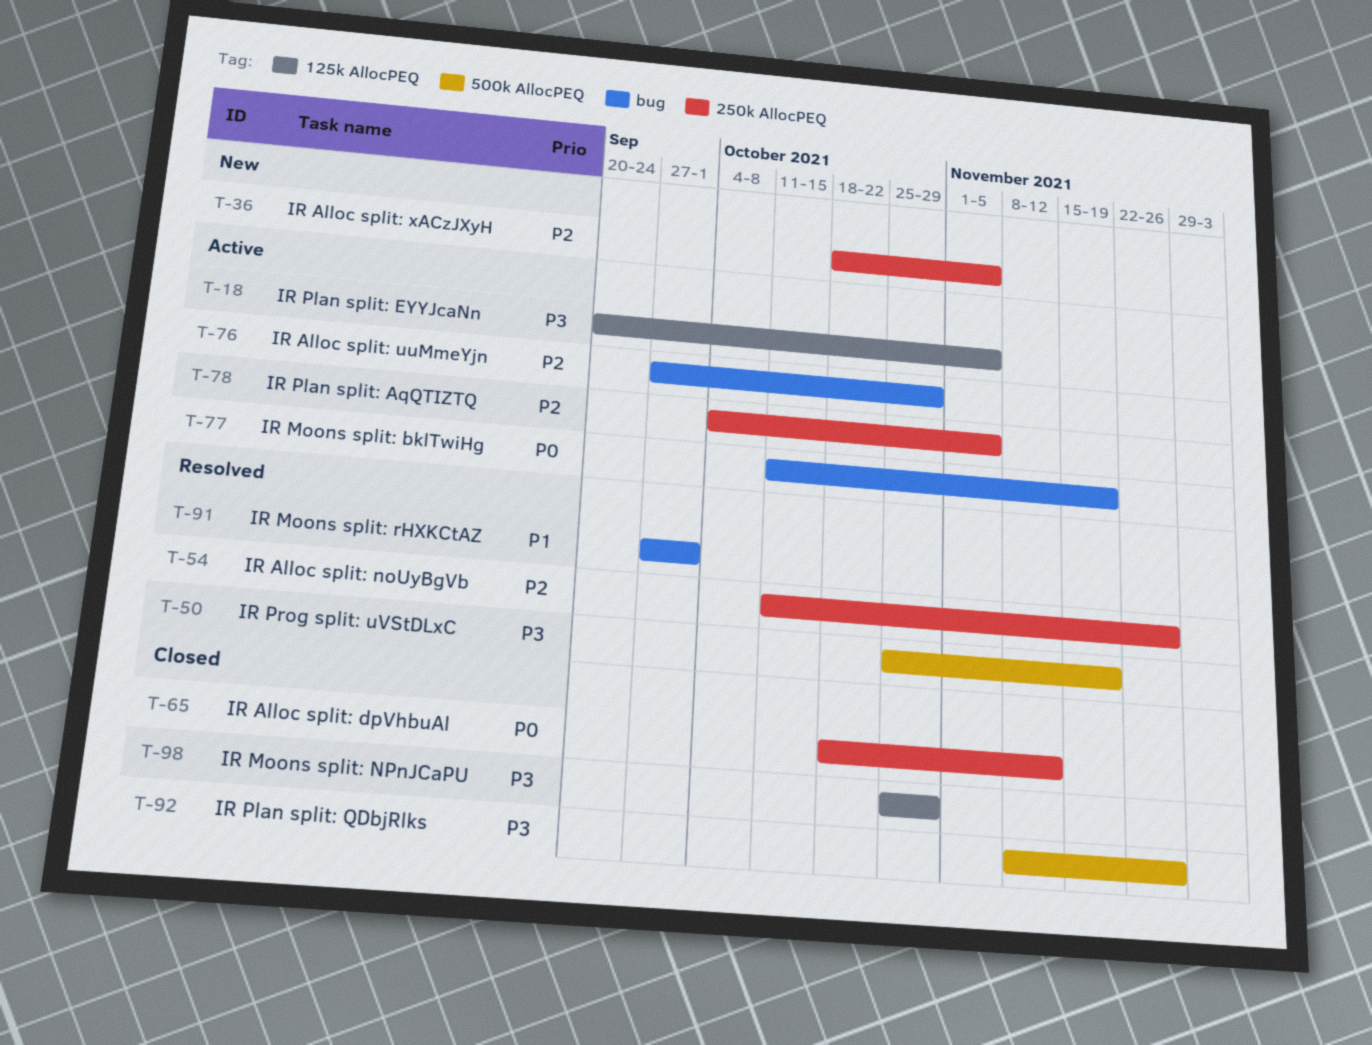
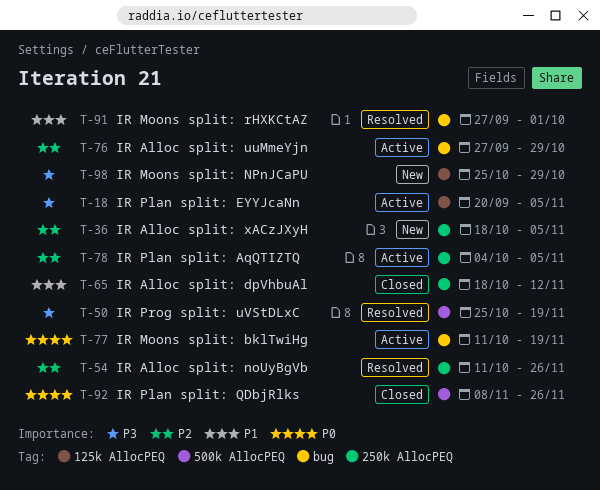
T-65, priority: P0 -> P1
T-92, priority: P3 -> P0
T-98, status: Closed -> New

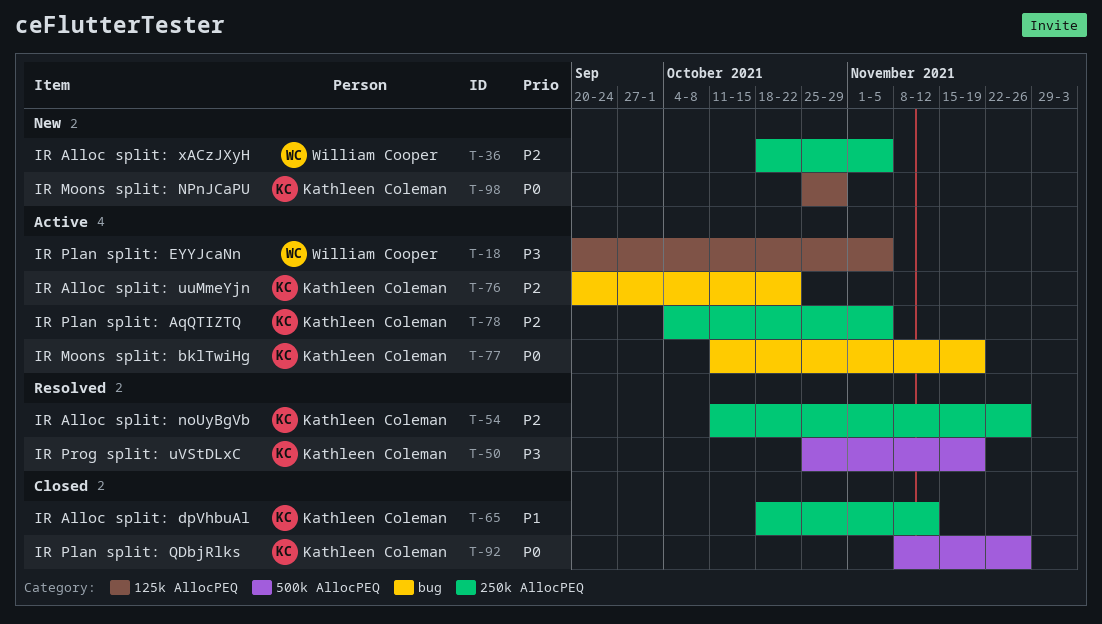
T-76, start: Sep 27 -> Sep 20
T-76, due: Oct 29 -> Oct 22
T-91: present -> none
T-98, priority: P3 -> P0

